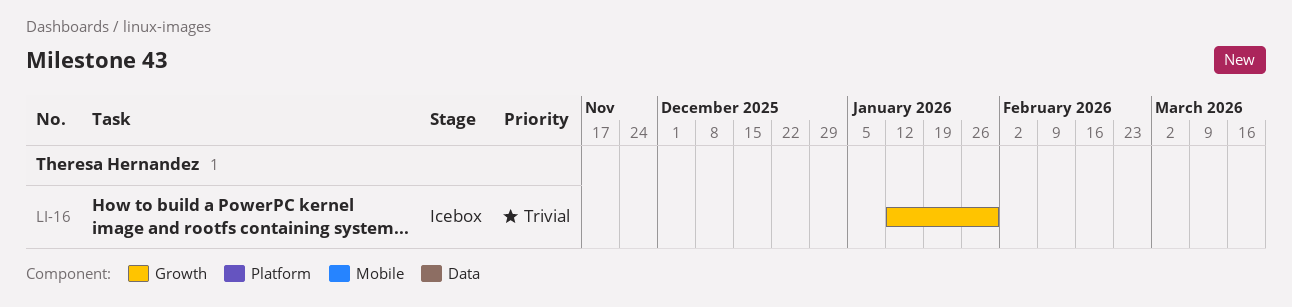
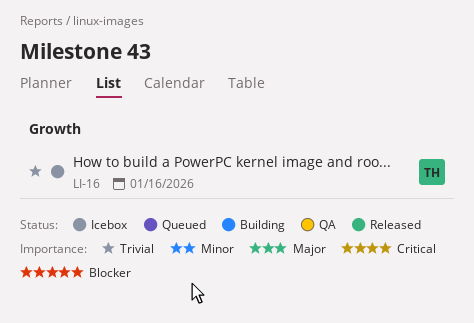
LI-16, due: Jan 30 -> Jan 16

